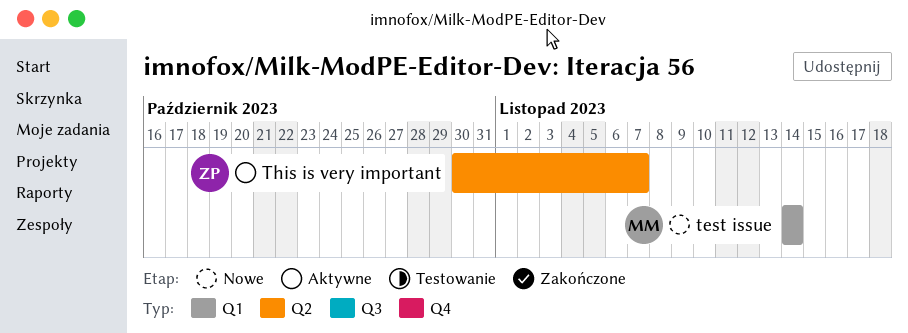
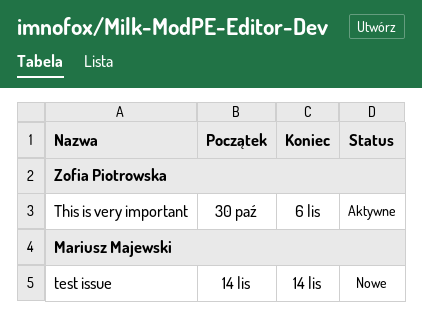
This is very important, due: Nov 7 -> Nov 6

